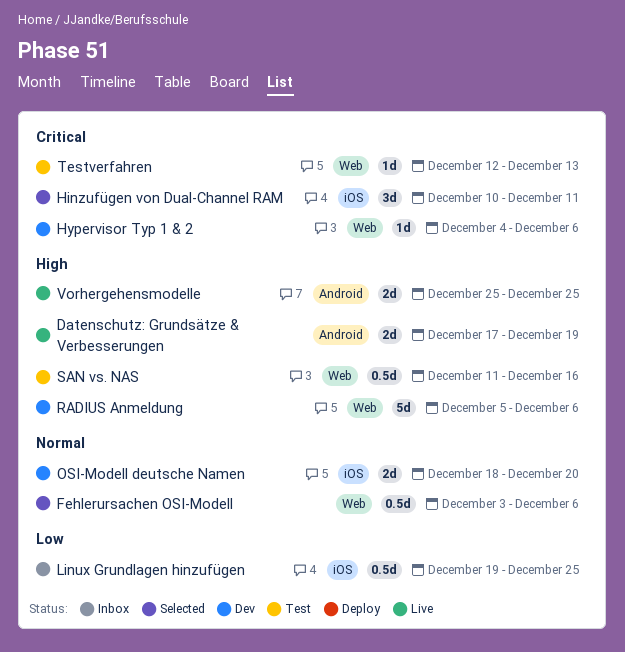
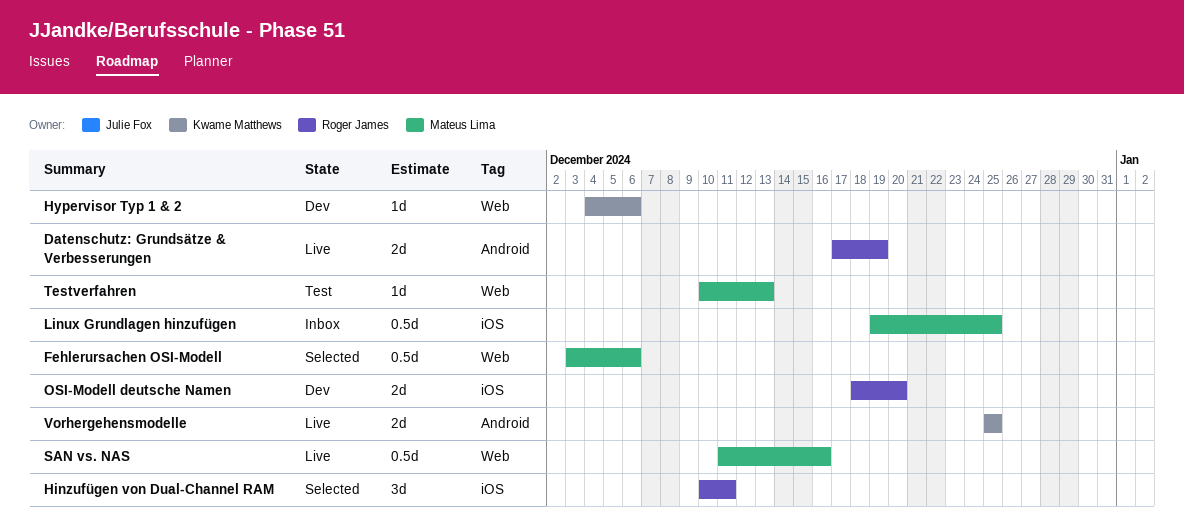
RADIUS Anmeldung: present -> none
SAN vs. NAS, status: Test -> Live
Testverfahren, start: Dec 12 -> Dec 10

